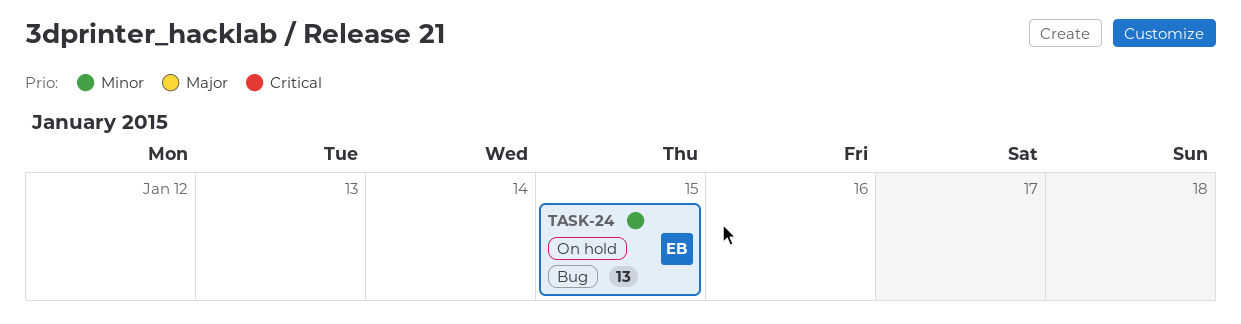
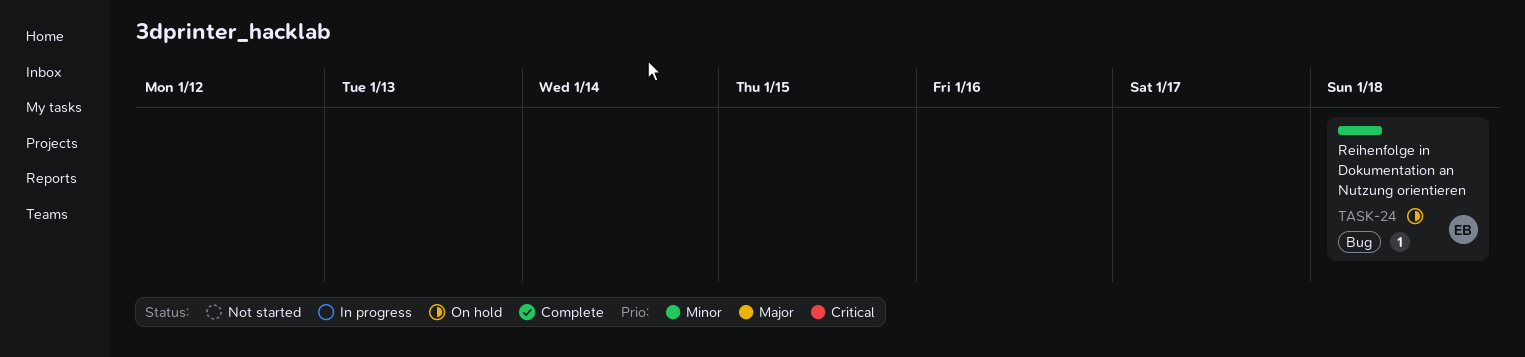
TASK-24, estimate: 13 -> 1
TASK-24, due: Jan 15 -> Jan 18

